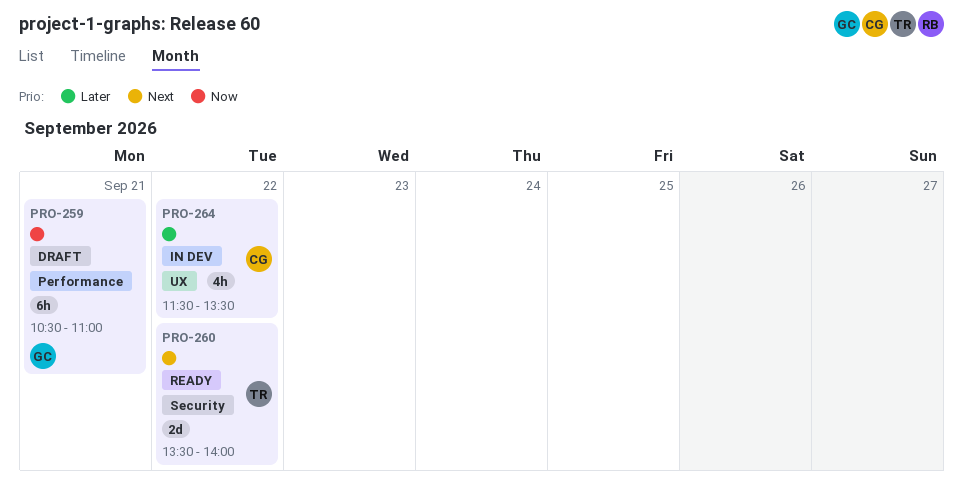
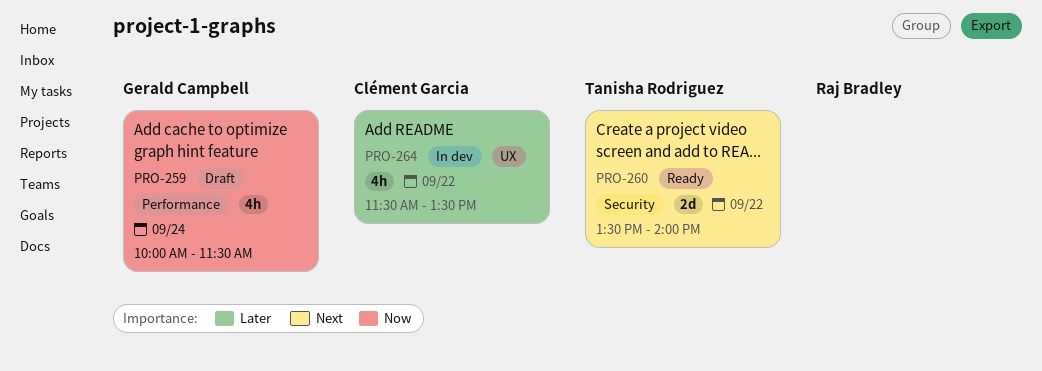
PRO-259, estimate: 6h -> 4h
PRO-259, day: Sep 21 -> Sep 24
PRO-259, begins: 10:30 -> 10:00
PRO-259, ends: 11:00 -> 11:30

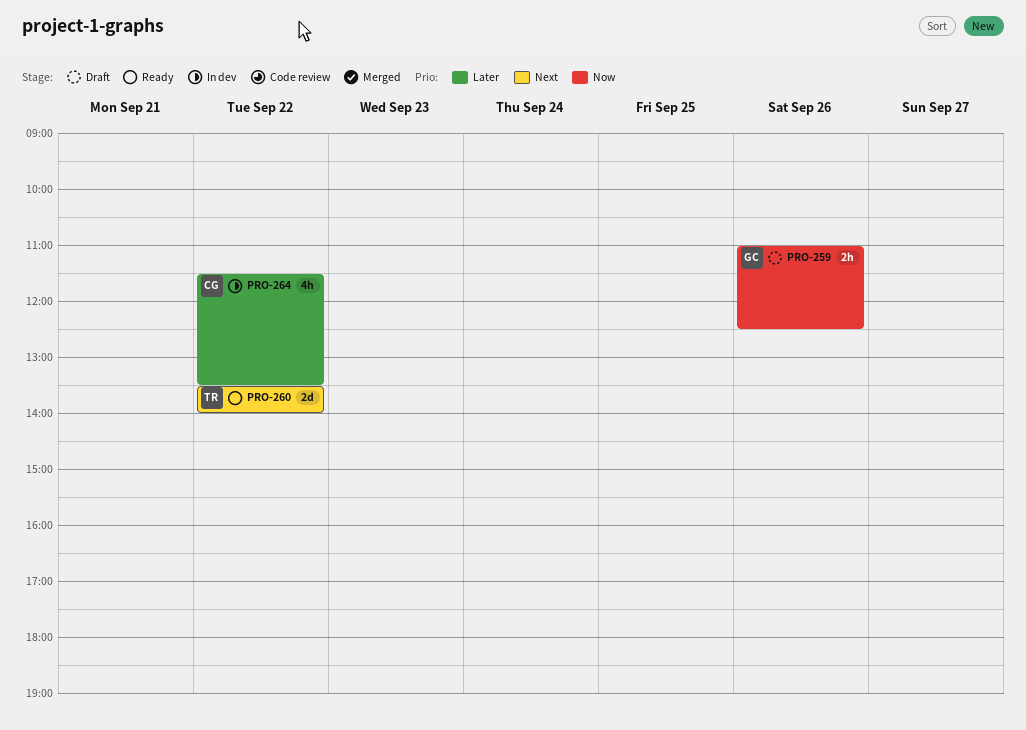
PRO-259, estimate: 4h -> 2h
PRO-259, day: Sep 24 -> Sep 26
PRO-259, begins: 10:00 -> 11:00
PRO-259, ends: 11:30 -> 12:30

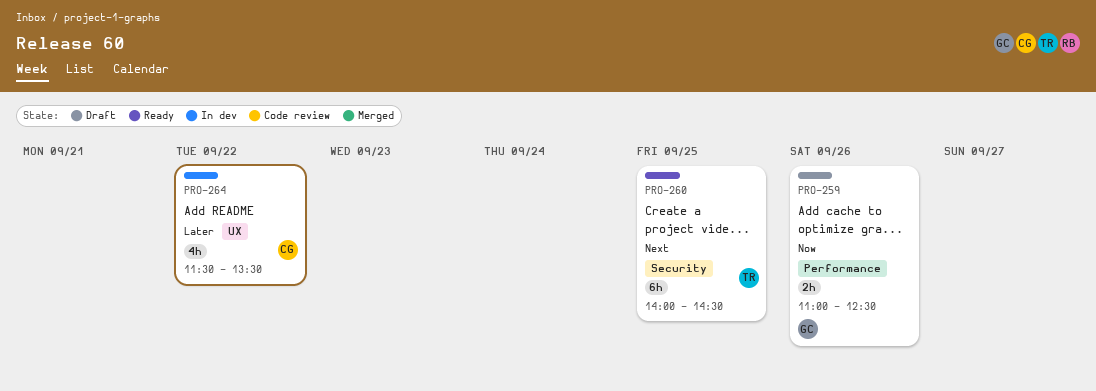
PRO-260, estimate: 2d -> 6h
PRO-260, day: Sep 22 -> Sep 25
PRO-260, begins: 13:30 -> 14:00
PRO-260, ends: 14:00 -> 14:30

